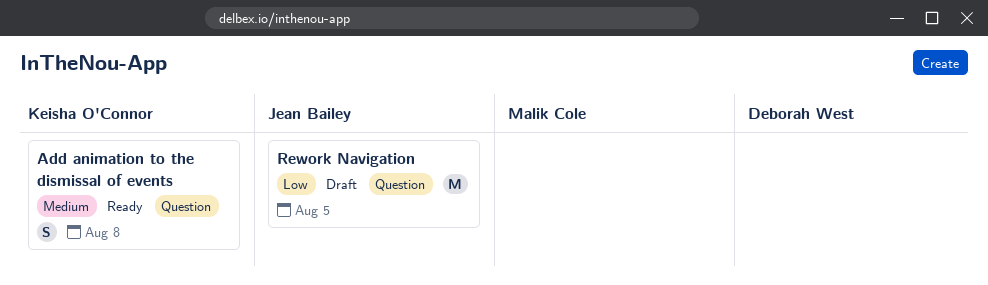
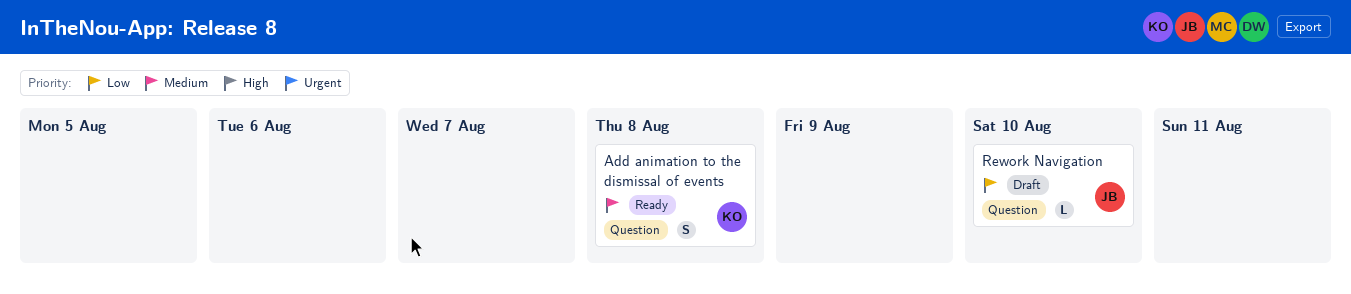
Rework Navigation, estimate: M -> L
Rework Navigation, due: Aug 5 -> Aug 10

